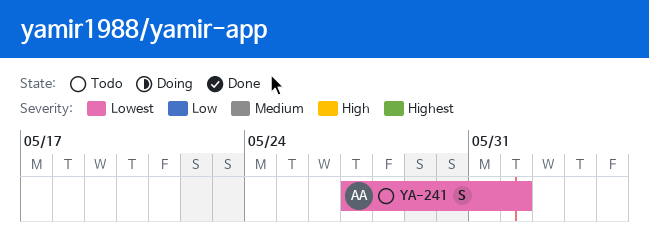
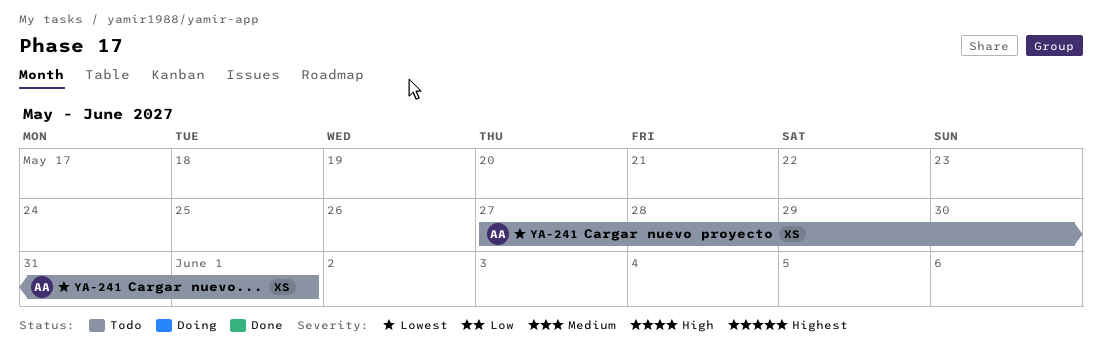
YA-241, estimate: S -> XS

